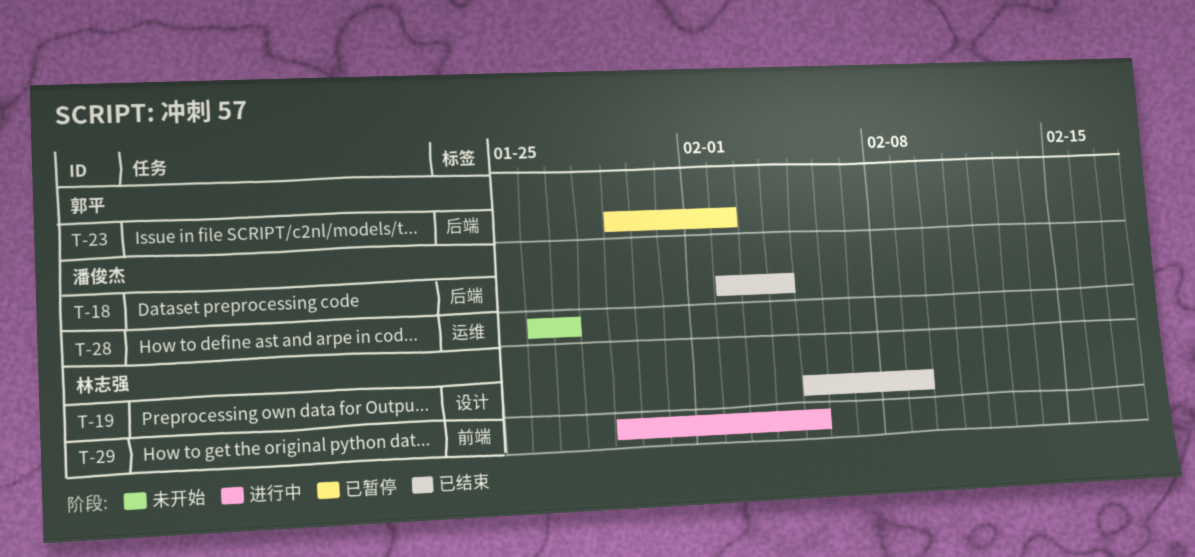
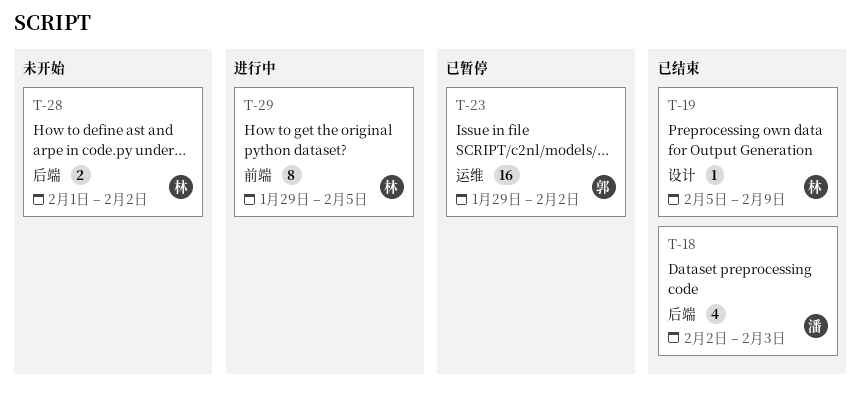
T-18, due: Feb 4 -> Feb 3
T-23, label: 后端 -> 运维
T-28, owner: 潘俊杰 -> 林志强
T-28, label: 运维 -> 后端
T-28, start: Jan 26 -> Feb 1
T-28, due: Jan 27 -> Feb 2

